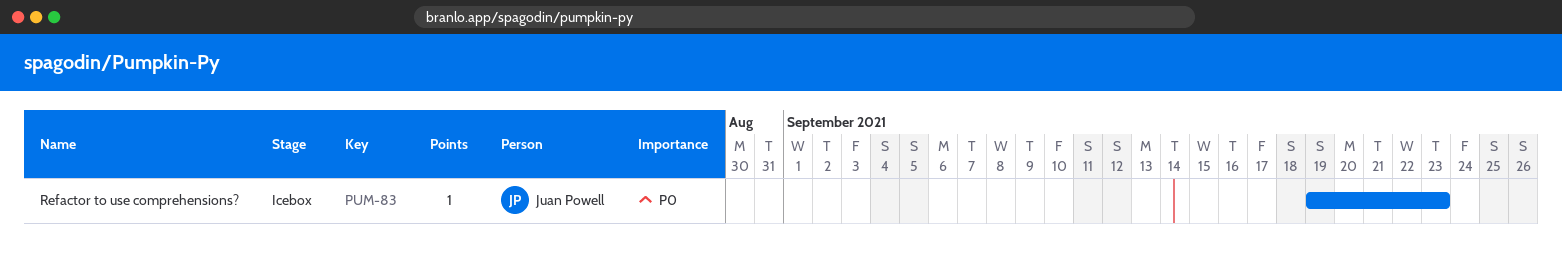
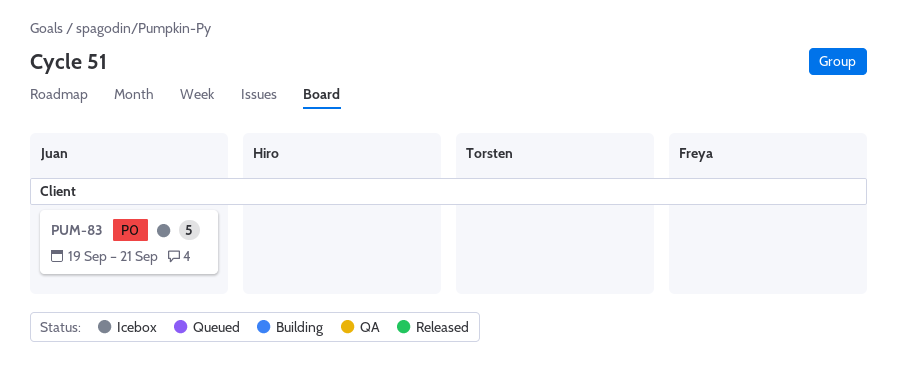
PUM-83, estimate: 1 -> 5
PUM-83, due: Sep 23 -> Sep 21

